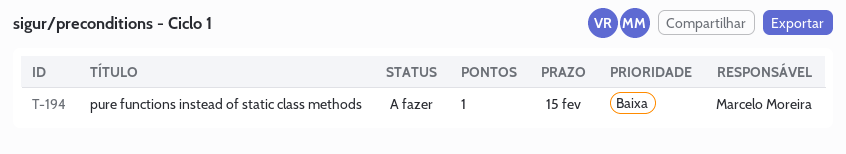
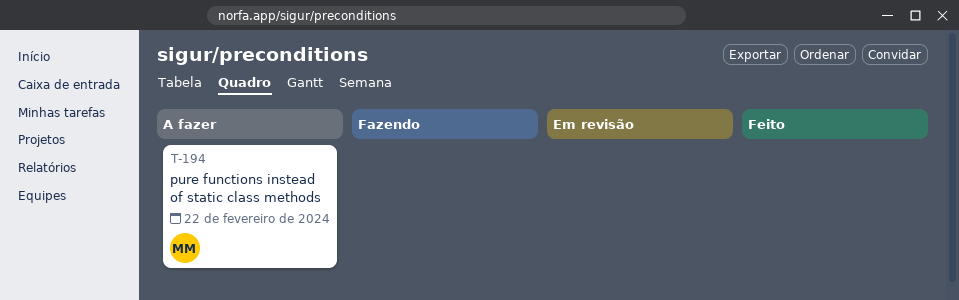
T-194, due: Feb 15 -> Feb 22

